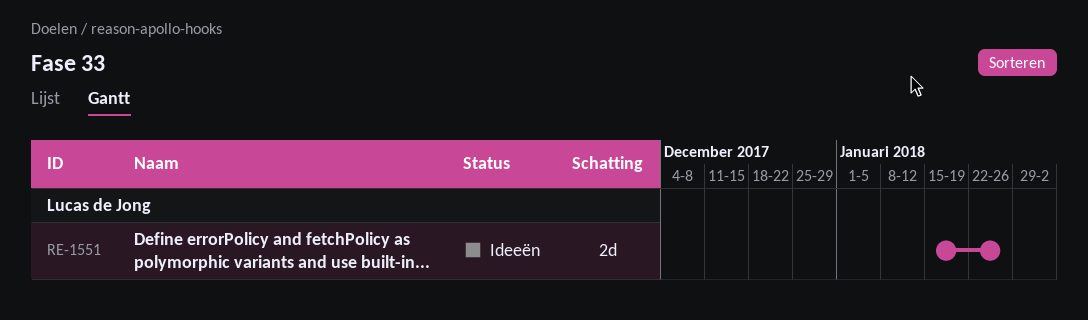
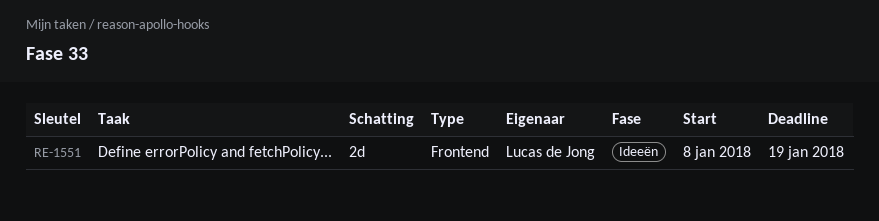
RE-1551, start: Jan 15 -> Jan 8
RE-1551, due: Jan 26 -> Jan 19

